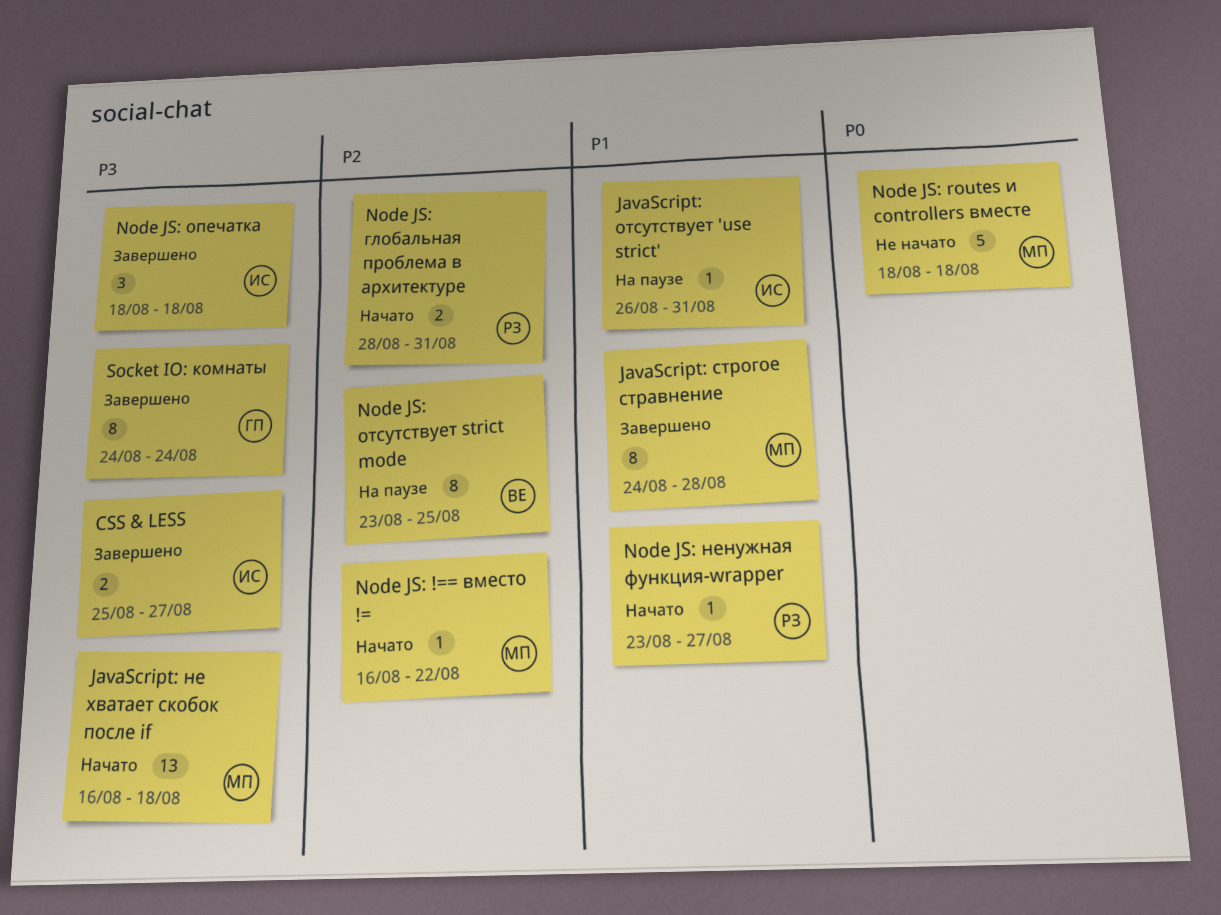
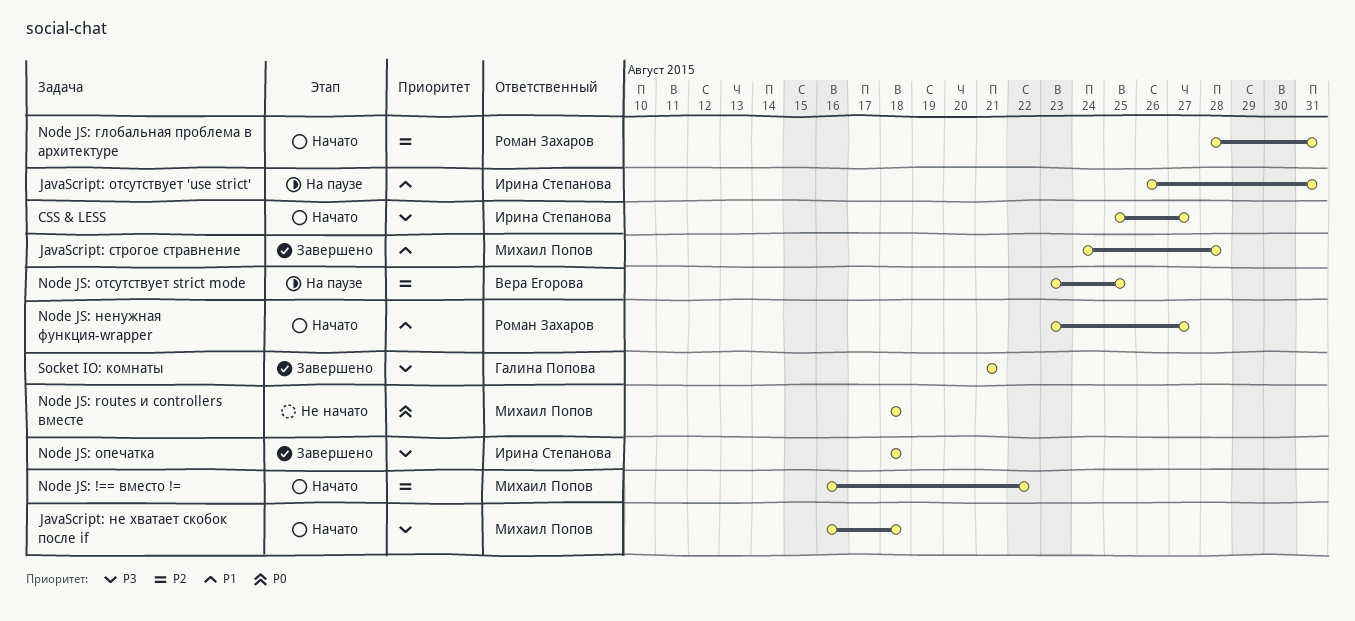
CSS & LESS, status: Завершено -> Начато
Socket IO: комнаты, start: Aug 24 -> Aug 21
Socket IO: комнаты, due: Aug 24 -> Aug 21

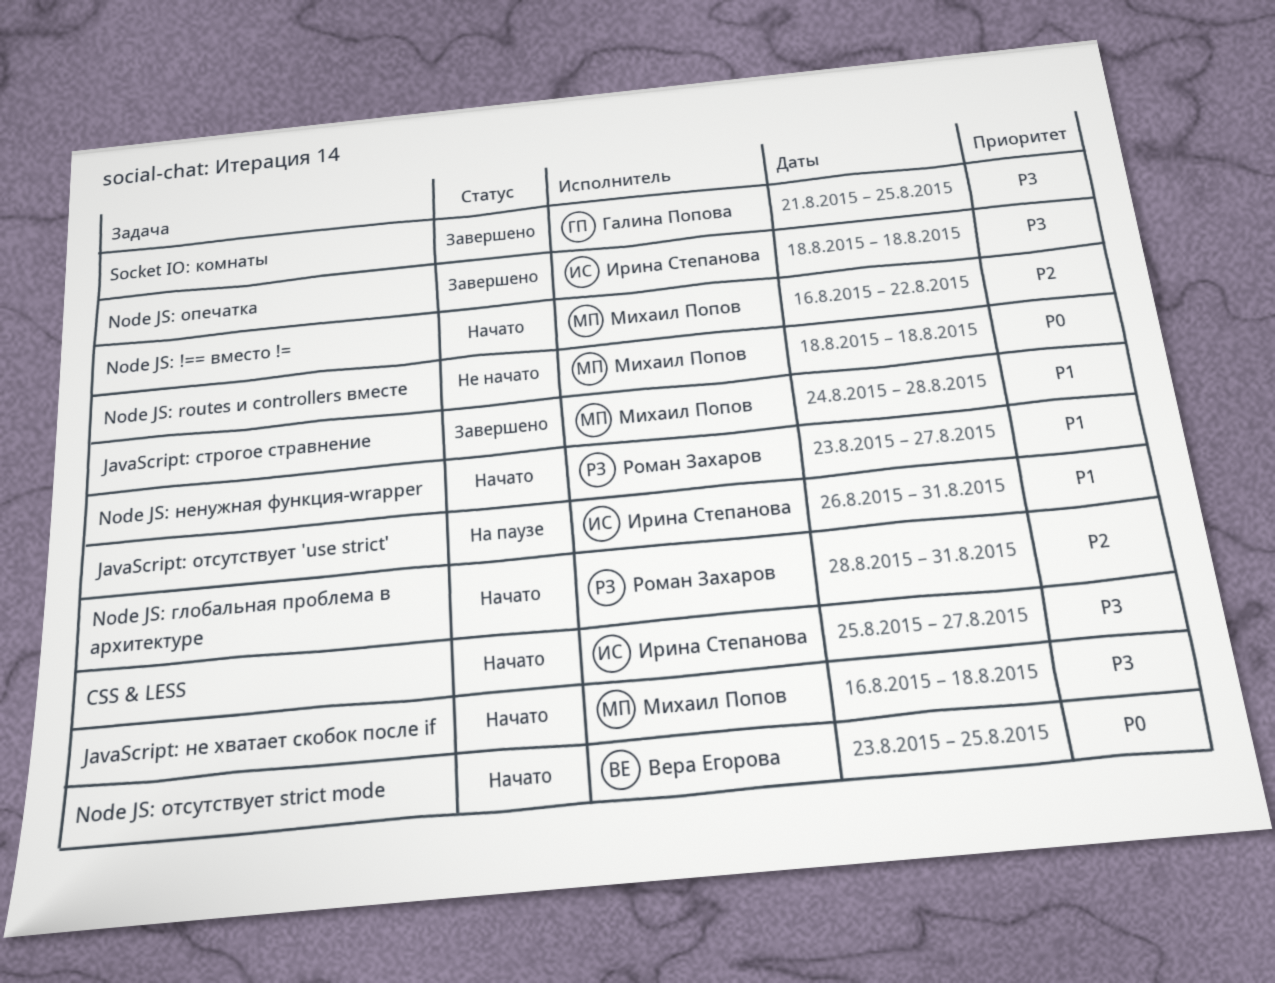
Node JS: отсутствует strict mode, status: На паузе -> Начато
Node JS: отсутствует strict mode, priority: P2 -> P0
Socket IO: комнаты, due: Aug 21 -> Aug 25

